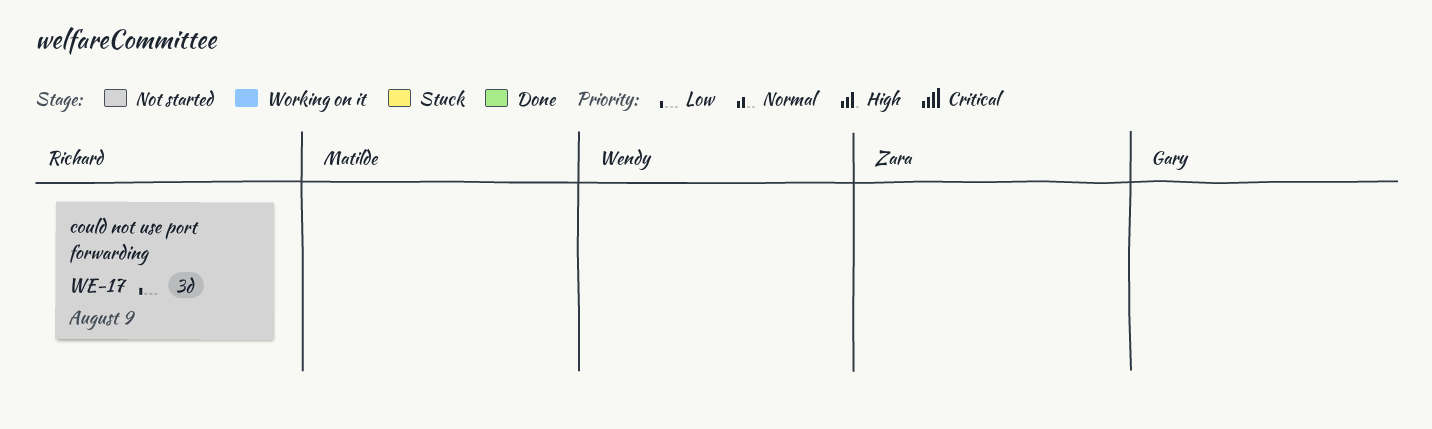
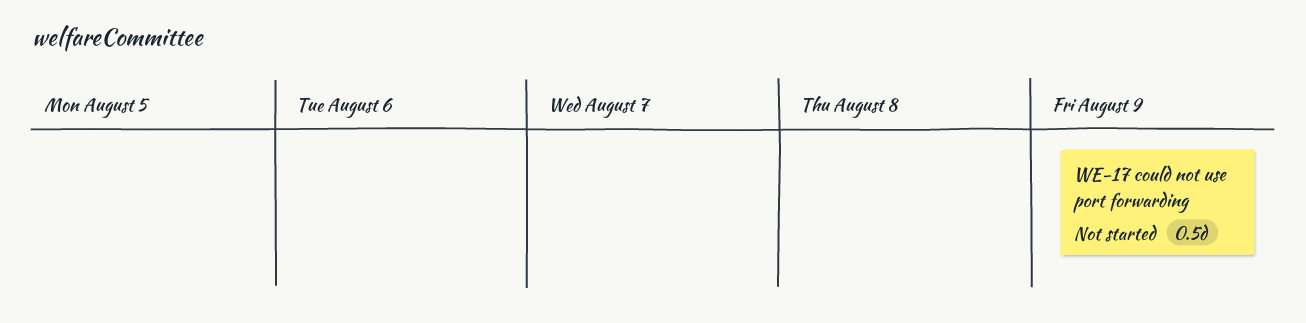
WE-17, estimate: 3d -> 0.5d

